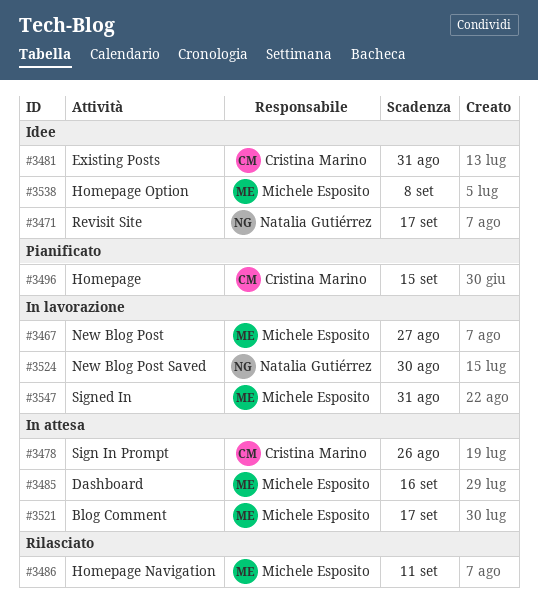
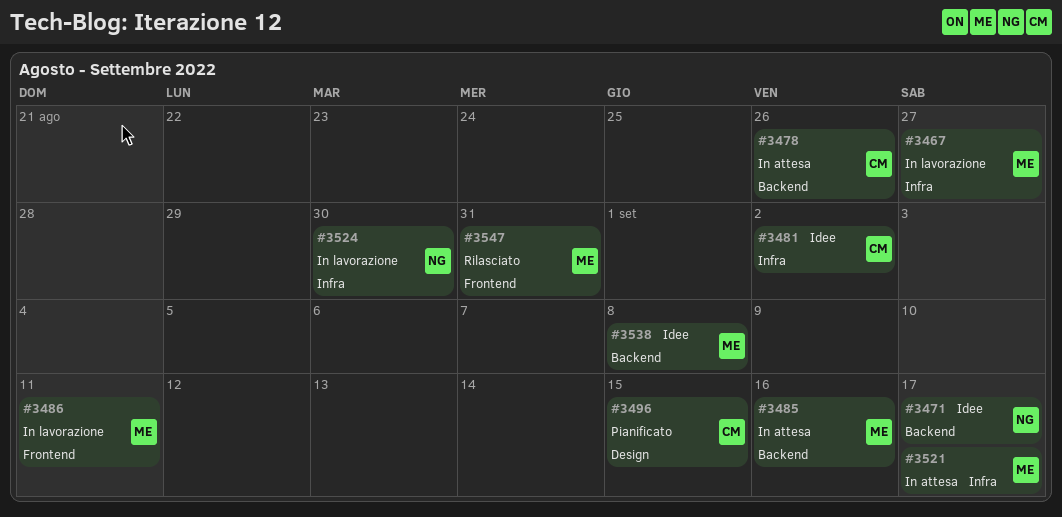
#3481, due: Aug 31 -> Sep 2
#3486, status: Rilasciato -> In lavorazione
#3547, status: In lavorazione -> Rilasciato

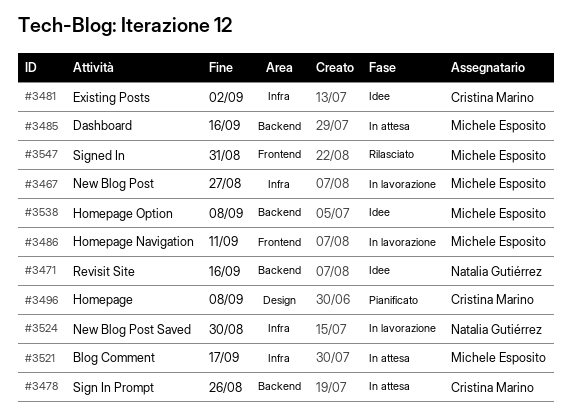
#3471, due: Sep 17 -> Sep 16
#3496, due: Sep 15 -> Sep 8

